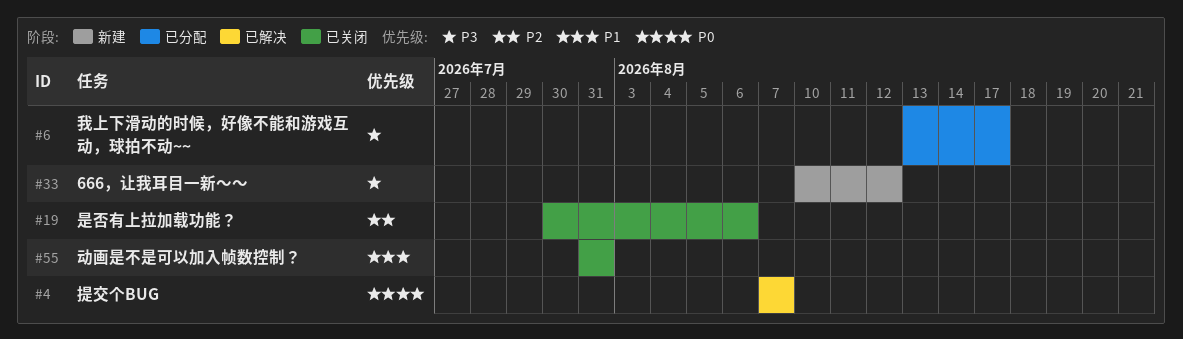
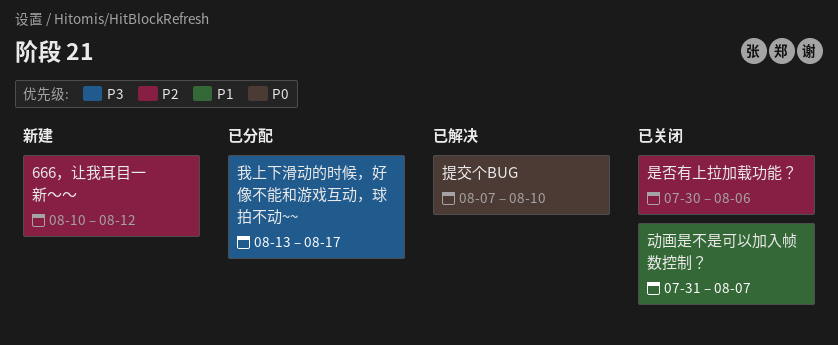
666，让我耳目一新～～, priority: P3 -> P2
动画是不是可以加入帧数控制？, due: Jul 31 -> Aug 7
提交个BUG, due: Aug 7 -> Aug 10

